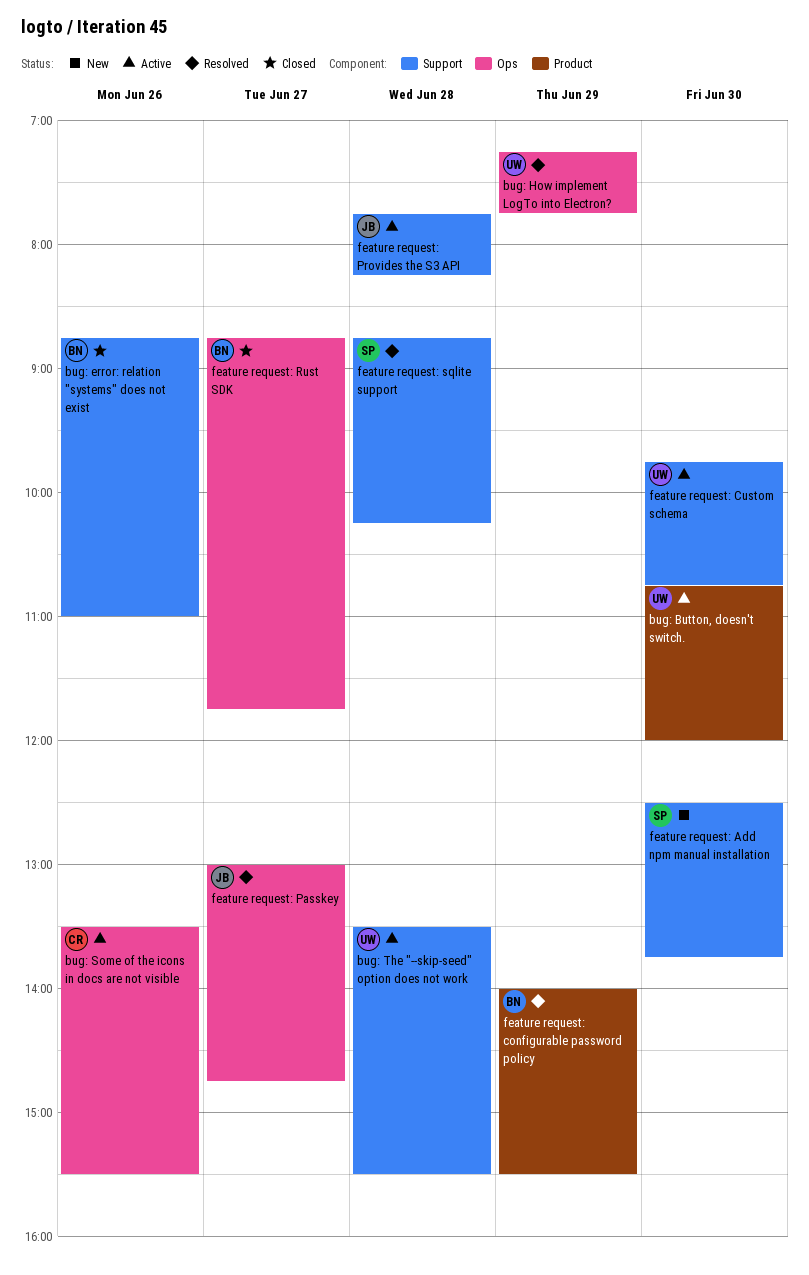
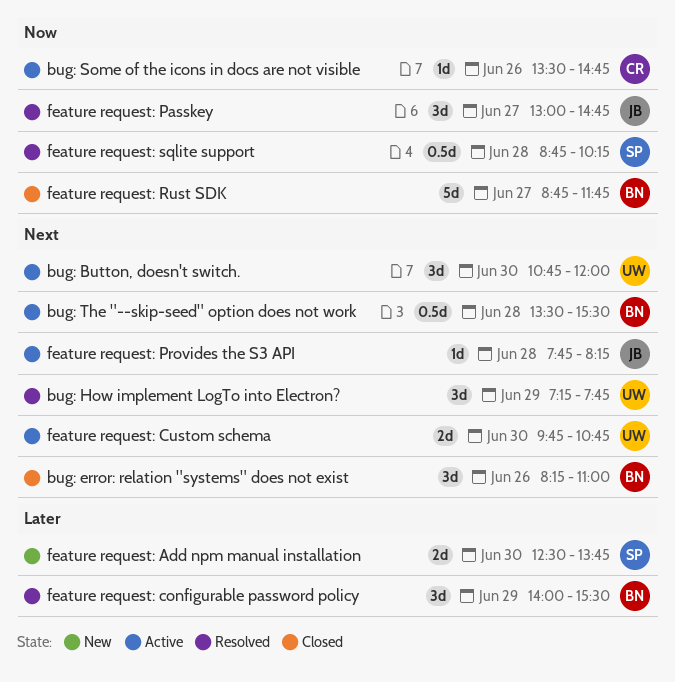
bug: error: relation "systems" does not exist, begins: 08:45 -> 08:15
bug: Some of the icons in docs are not visible, ends: 15:30 -> 14:45
bug: The "--skip-seed" option does not work, owner: UW -> BN

